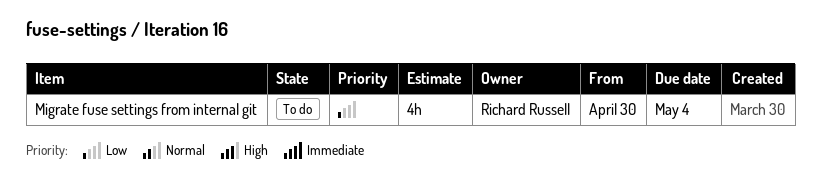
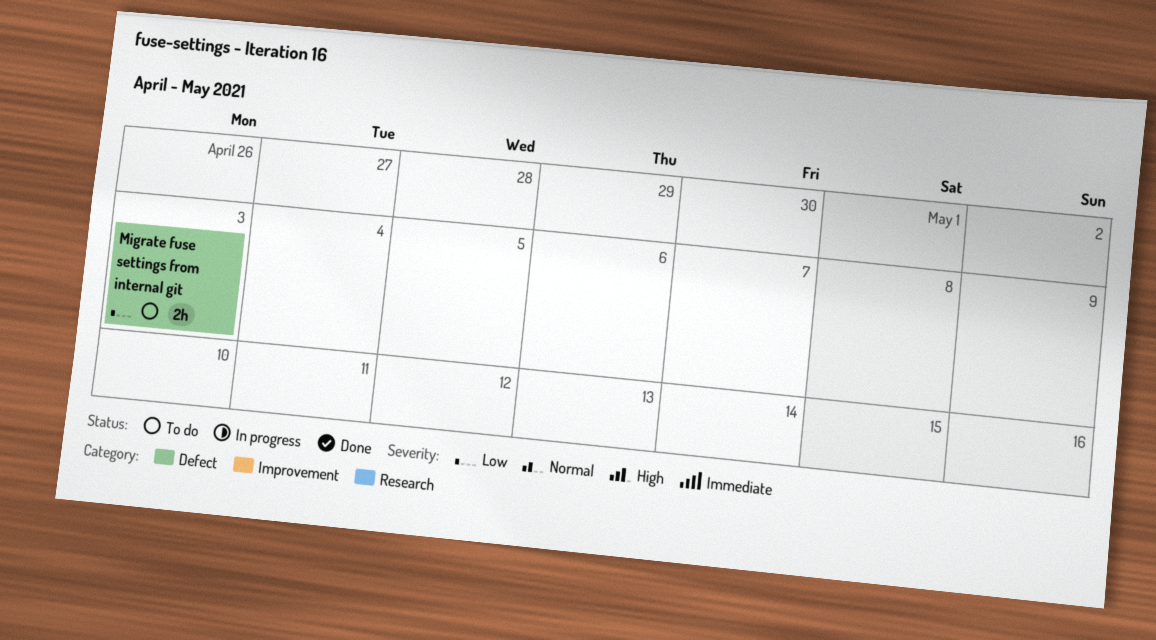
Migrate fuse settings from internal git, estimate: 4h -> 2h
Migrate fuse settings from internal git, due: May 4 -> May 3

